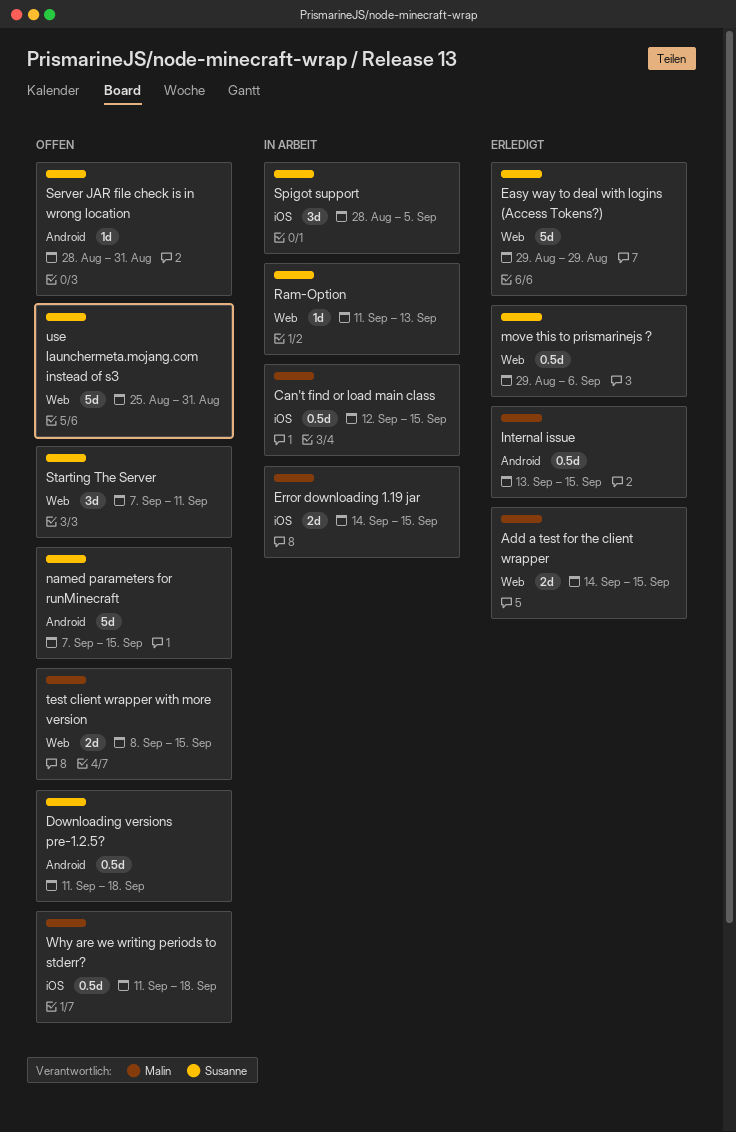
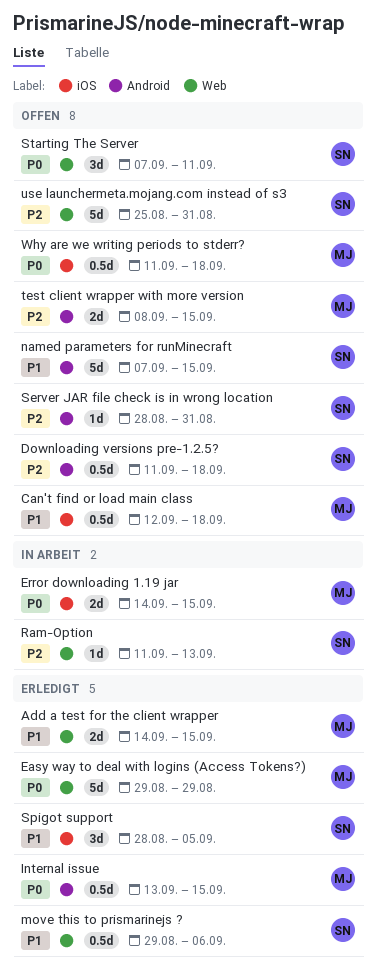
Can't find or load main class, status: In Arbeit -> Offen
Can't find or load main class, due: Sep 15 -> Sep 18
Easy way to deal with logins (Access Tokens?), owner: Susanne -> Malin
Spigot support, status: In Arbeit -> Erledigt
test client wrapper with more version, label: Web -> Android

